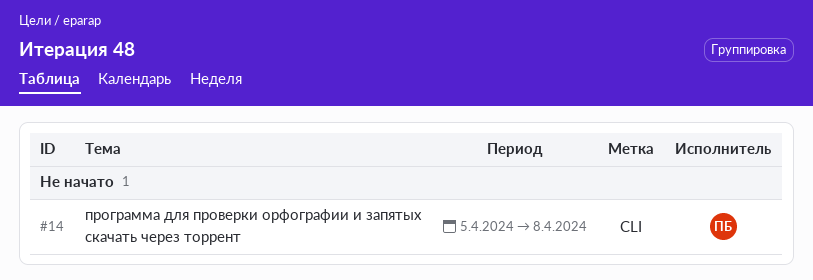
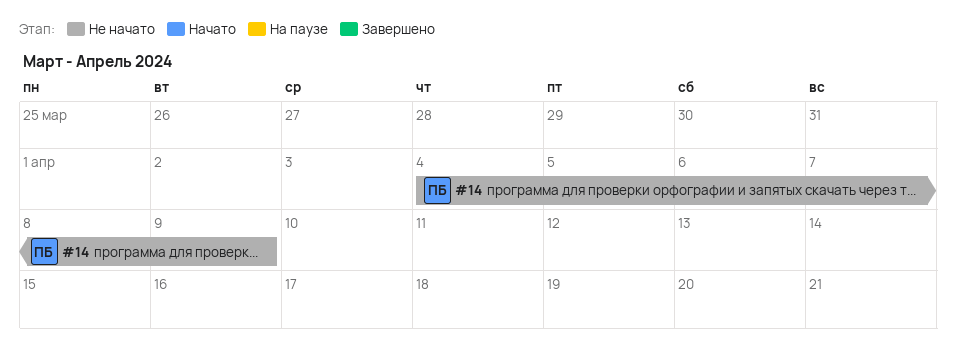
#14, start: Apr 5 -> Apr 4
#14, due: Apr 8 -> Apr 9

